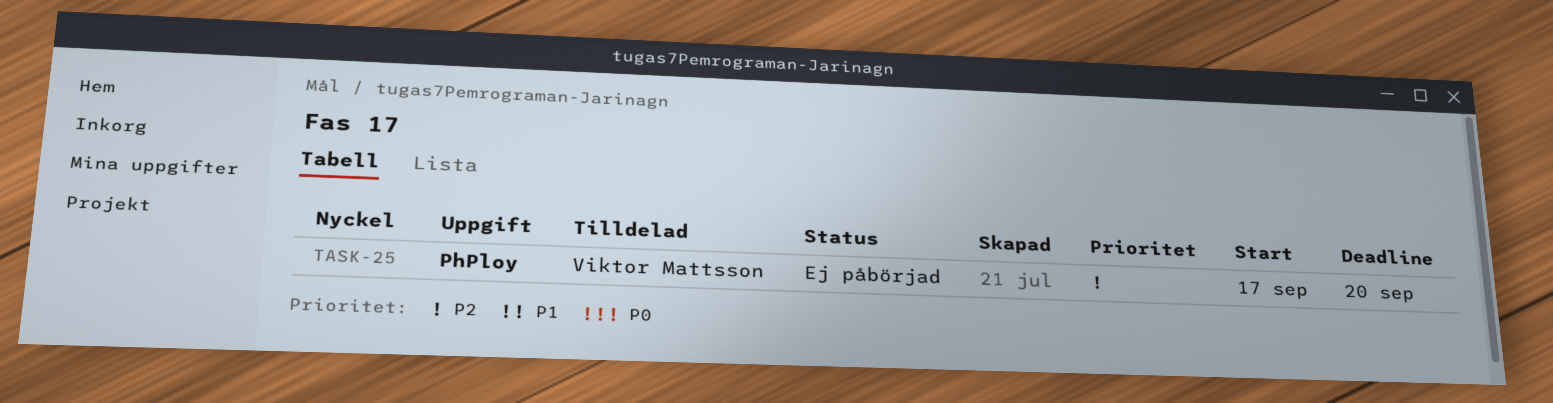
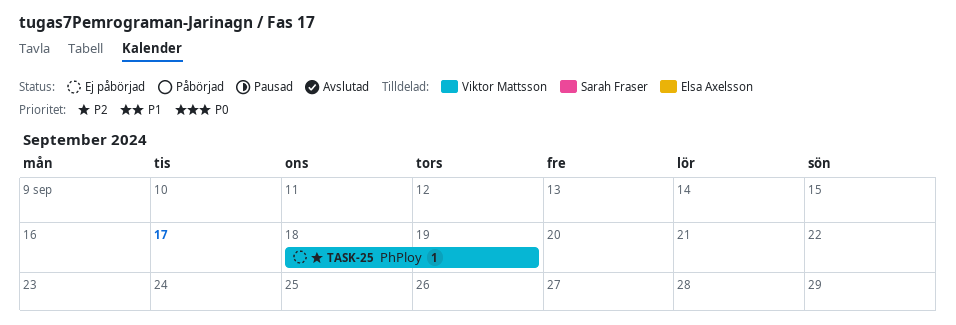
TASK-25, start: Sep 17 -> Sep 18
TASK-25, due: Sep 20 -> Sep 19

